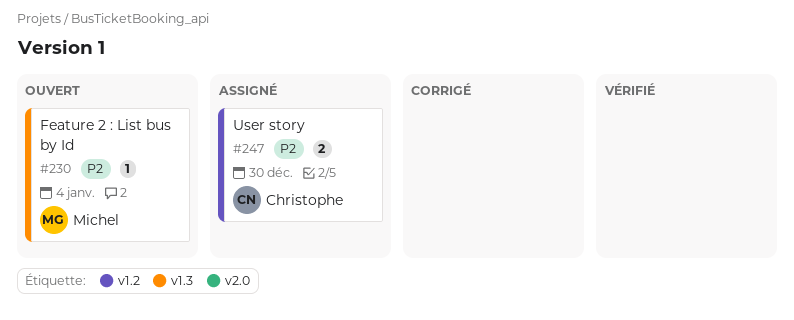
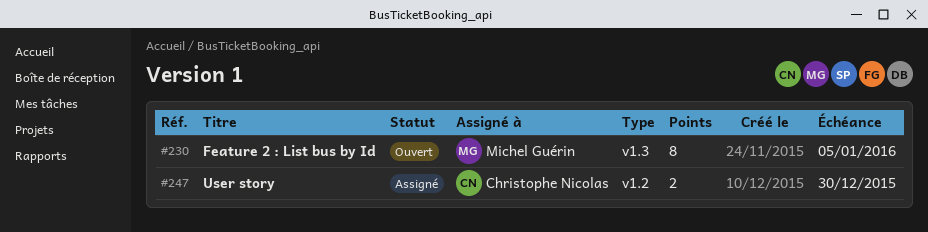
#230, estimate: 1 -> 8
#230, due: Jan 4 -> Jan 5

